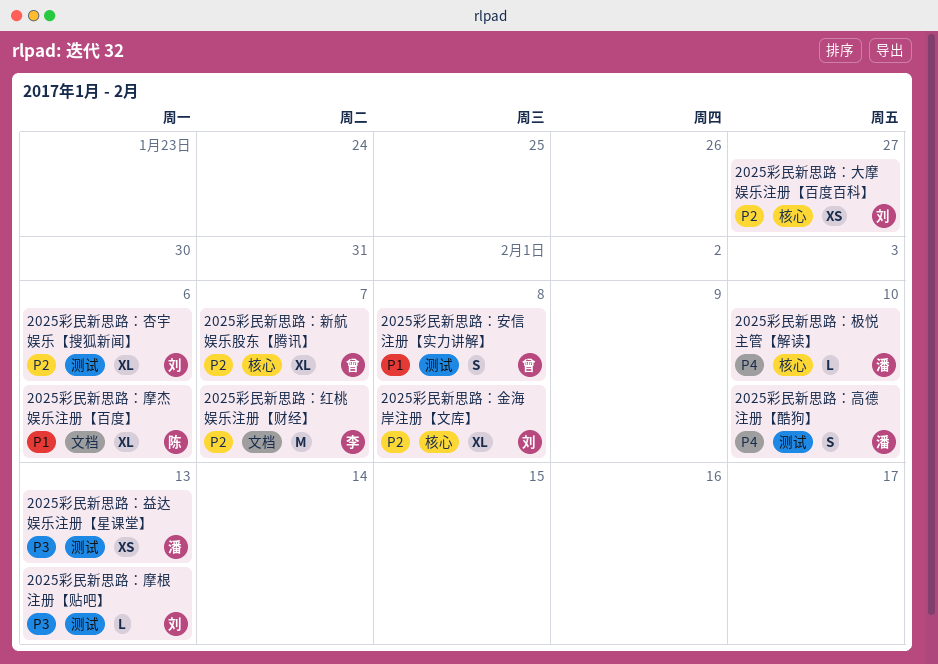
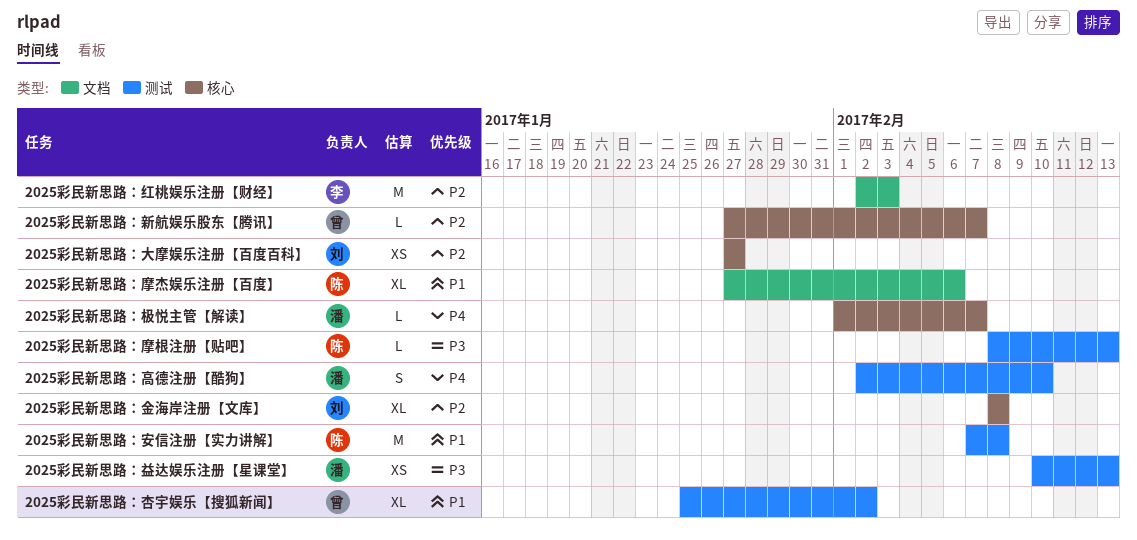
2025彩民新思路：安信注册【实力讲解】, owner: 曾 -> 陈
2025彩民新思路：安信注册【实力讲解】, estimate: S -> M
2025彩民新思路：摩根注册【贴吧】, owner: 刘 -> 陈
2025彩民新思路：新航娱乐股东【腾讯】, estimate: XL -> L
2025彩民新思路：杏宇娱乐【搜狐新闻】, owner: 刘 -> 曾
2025彩民新思路：杏宇娱乐【搜狐新闻】, priority: P2 -> P1
2025彩民新思路：杏宇娱乐【搜狐新闻】, due: Feb 6 -> Feb 2
2025彩民新思路：极悦主管【解读】, due: Feb 10 -> Feb 7
2025彩民新思路：红桃娱乐注册【财经】, due: Feb 7 -> Feb 3

